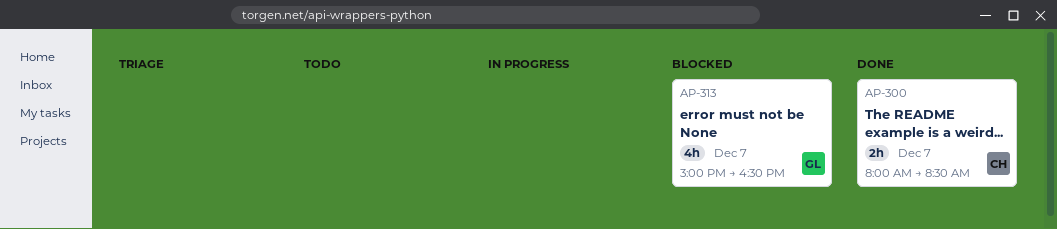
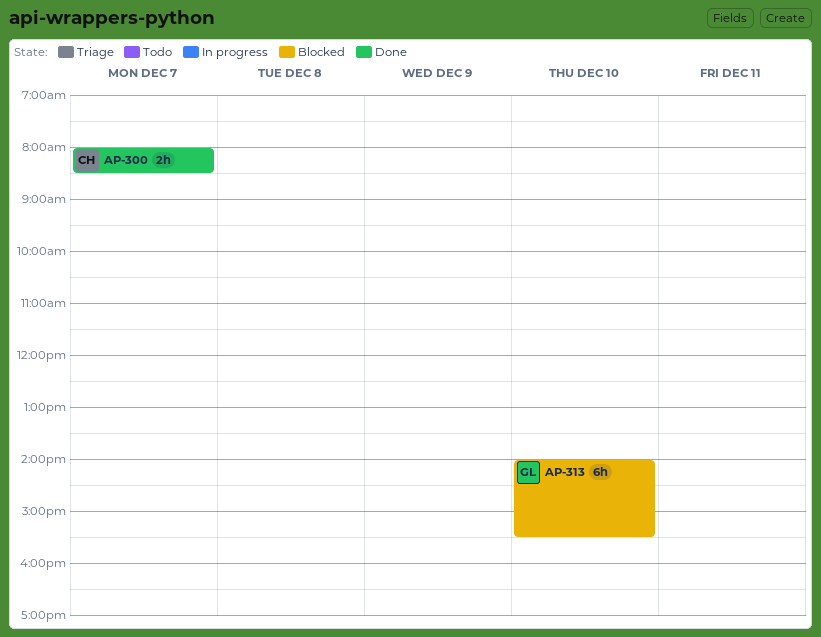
AP-313, estimate: 4h -> 6h
AP-313, day: Dec 7 -> Dec 10
AP-313, begins: 15:00 -> 14:00
AP-313, ends: 16:30 -> 15:30

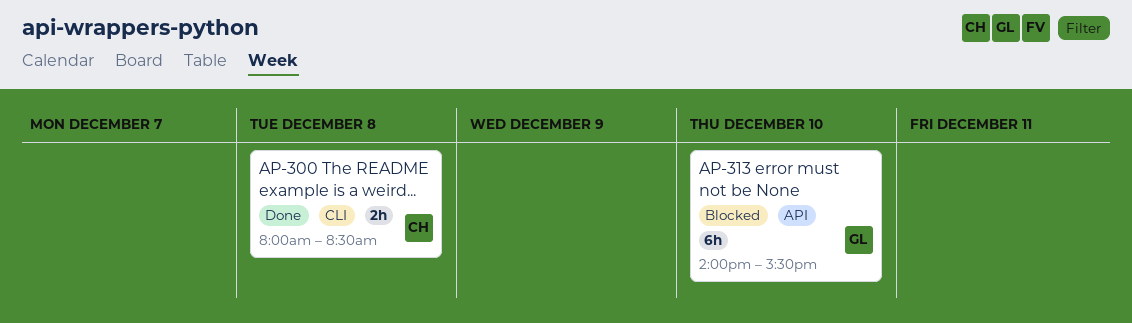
AP-300, day: Dec 7 -> Dec 8

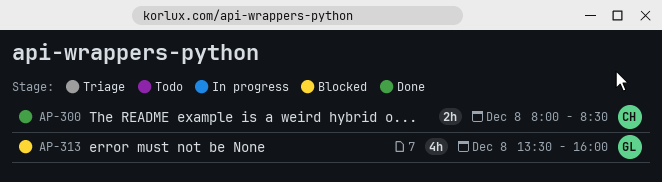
AP-313, estimate: 6h -> 4h
AP-313, day: Dec 10 -> Dec 8
AP-313, begins: 14:00 -> 13:30
AP-313, ends: 15:30 -> 16:00

